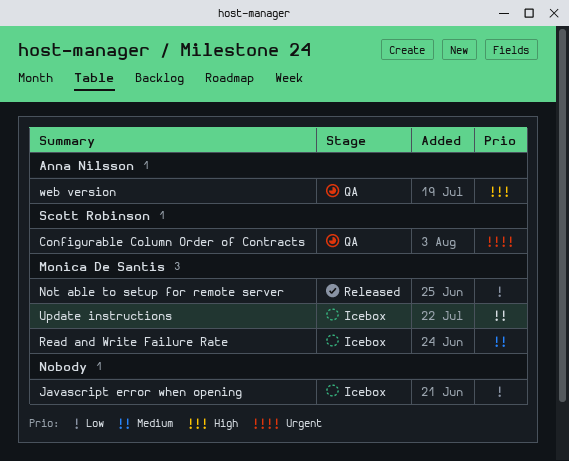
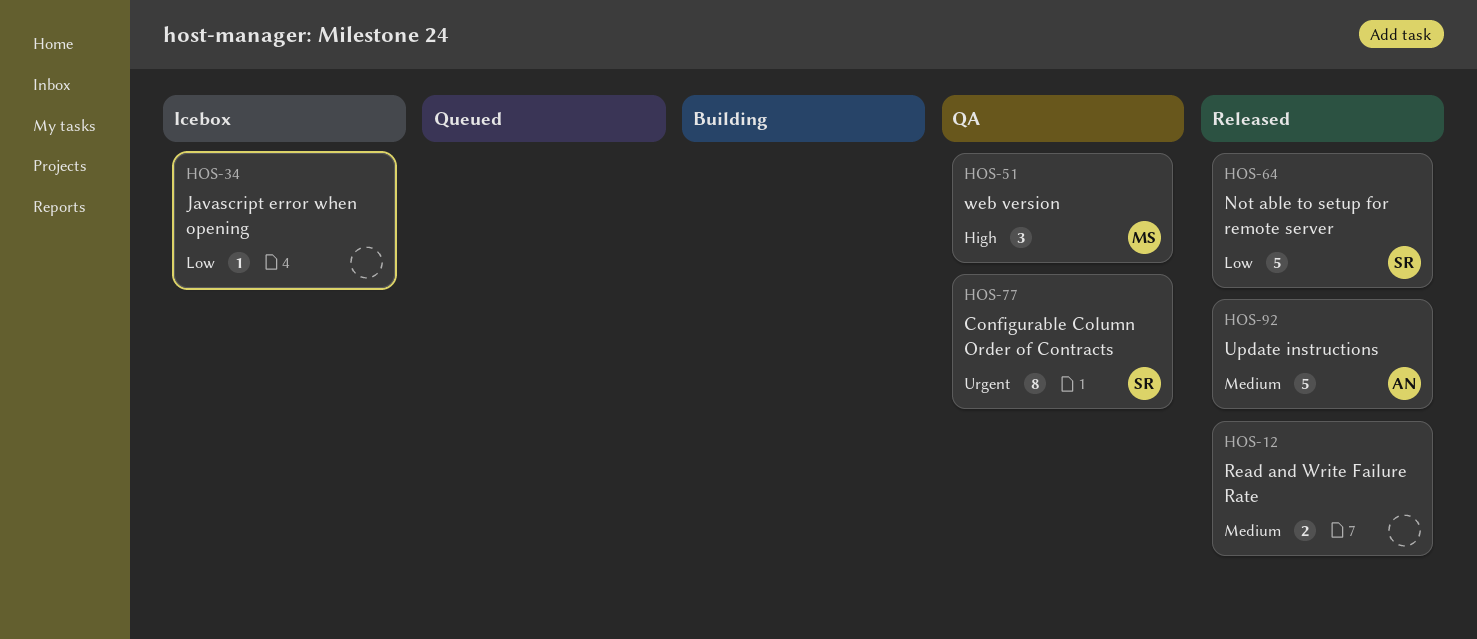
Not able to setup for remote server, owner: Monica De Santis -> Scott Robinson
Read and Write Failure Rate, status: Icebox -> Released
Read and Write Failure Rate, owner: Monica De Santis -> none
Update instructions, status: Icebox -> Released
Update instructions, owner: Monica De Santis -> Anna Nilsson
web version, owner: Anna Nilsson -> Monica De Santis

